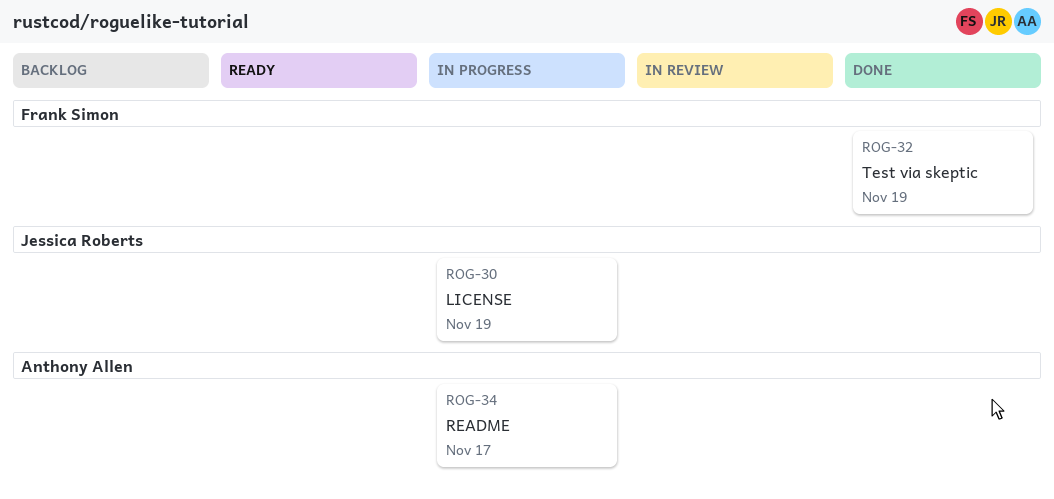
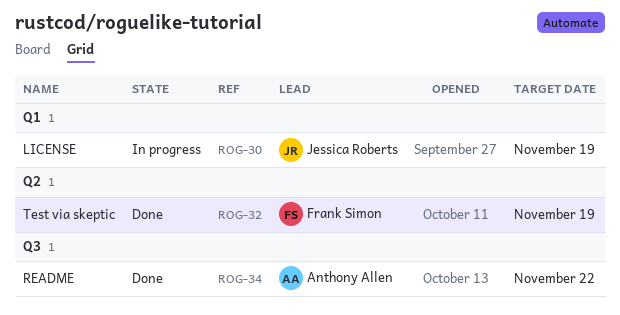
ROG-34, status: In progress -> Done
ROG-34, due: Nov 17 -> Nov 22

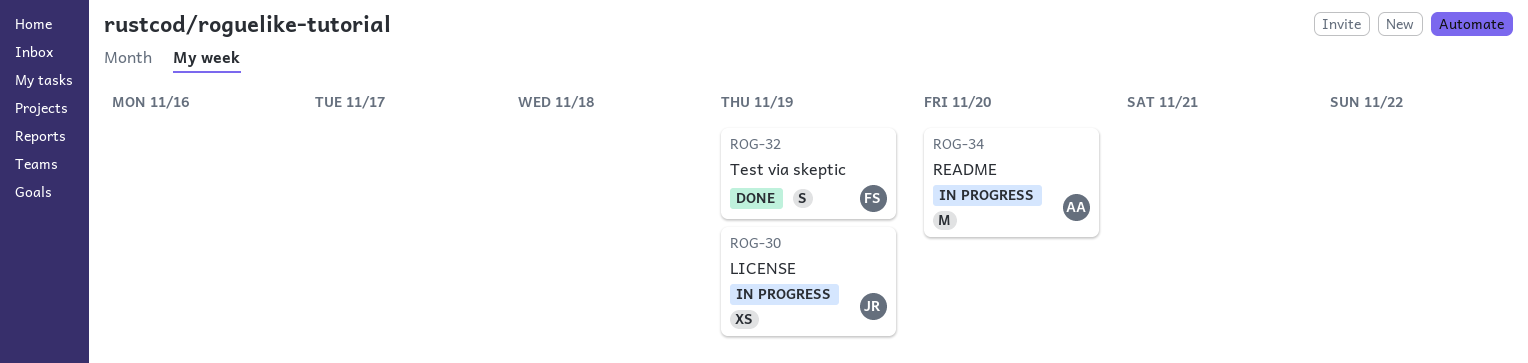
ROG-34, status: Done -> In progress
ROG-34, due: Nov 22 -> Nov 20

